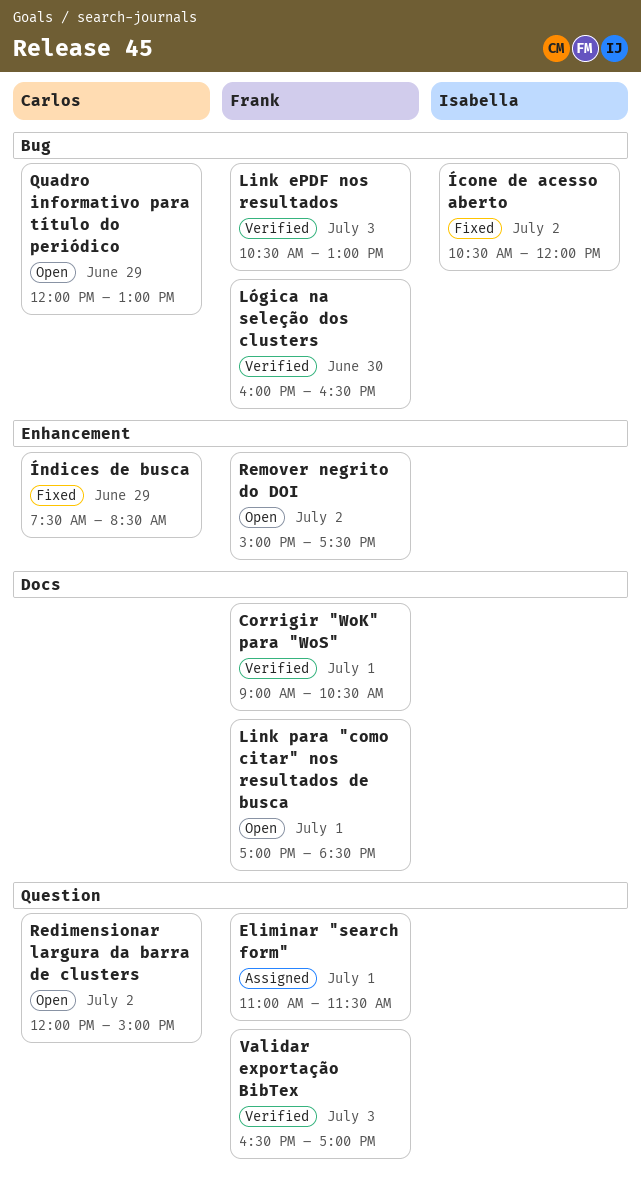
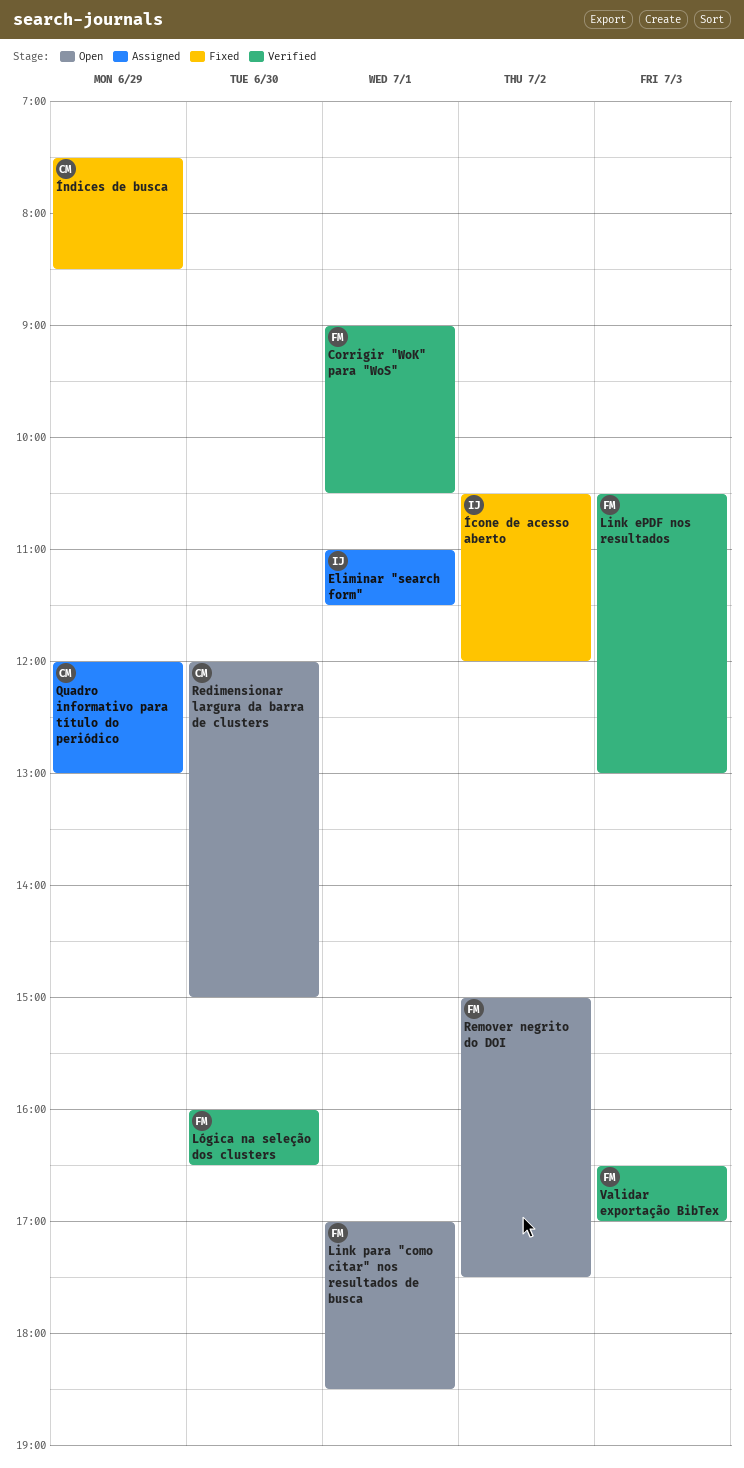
Eliminar "search form", owner: Frank -> Isabella
Quadro informativo para título do periódico, status: Open -> Assigned
Redimensionar largura da barra de clusters, day: Jul 2 -> Jun 30

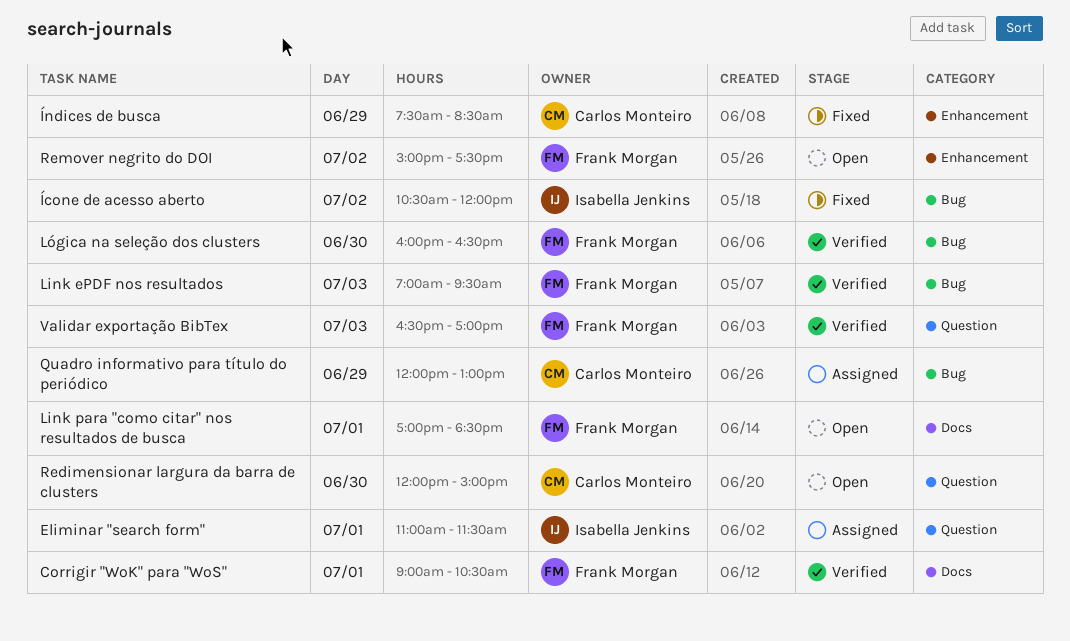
Link ePDF nos resultados, begins: 10:30 -> 07:00
Link ePDF nos resultados, ends: 13:00 -> 09:30

